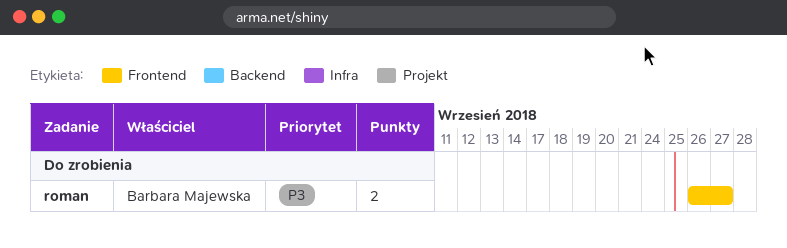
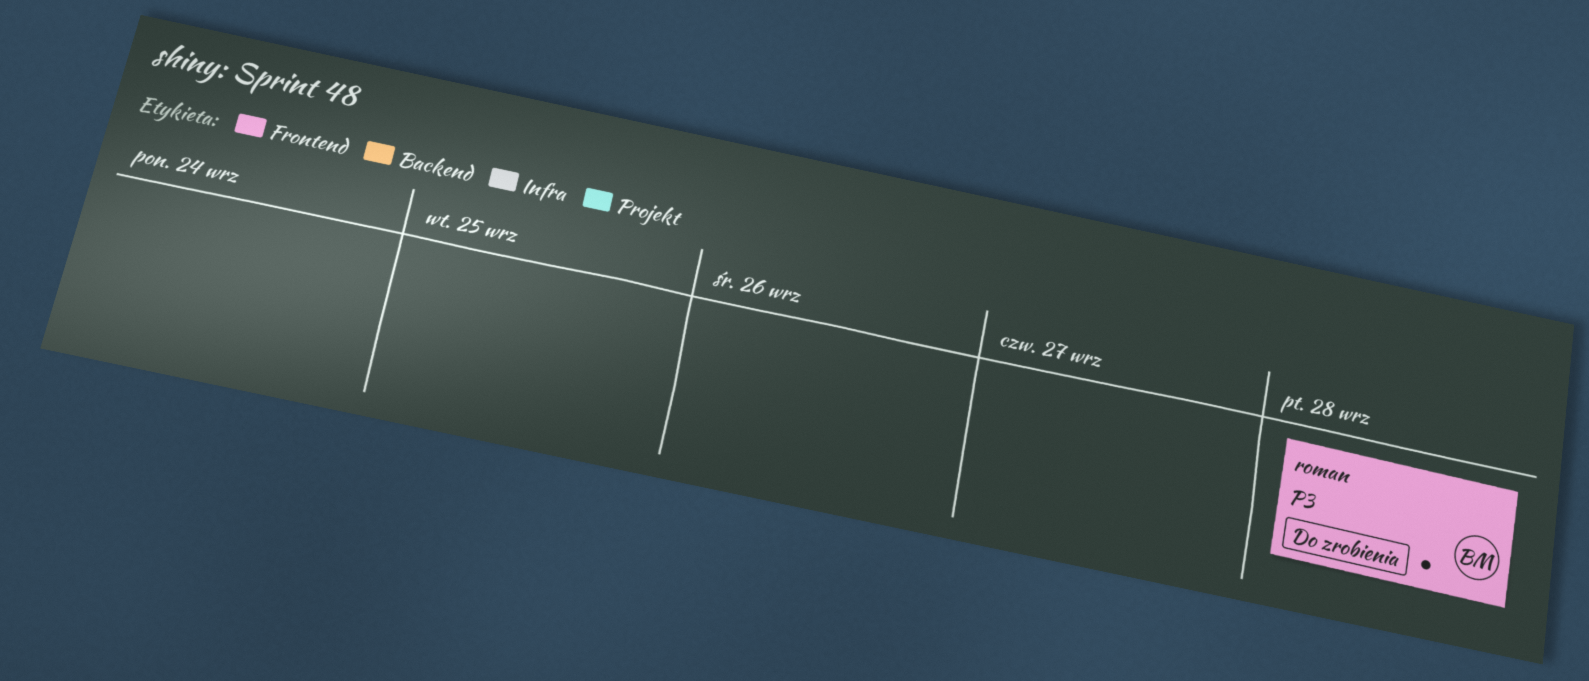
roman, estimate: 2 -> 1
roman, due: Sep 27 -> Sep 28

